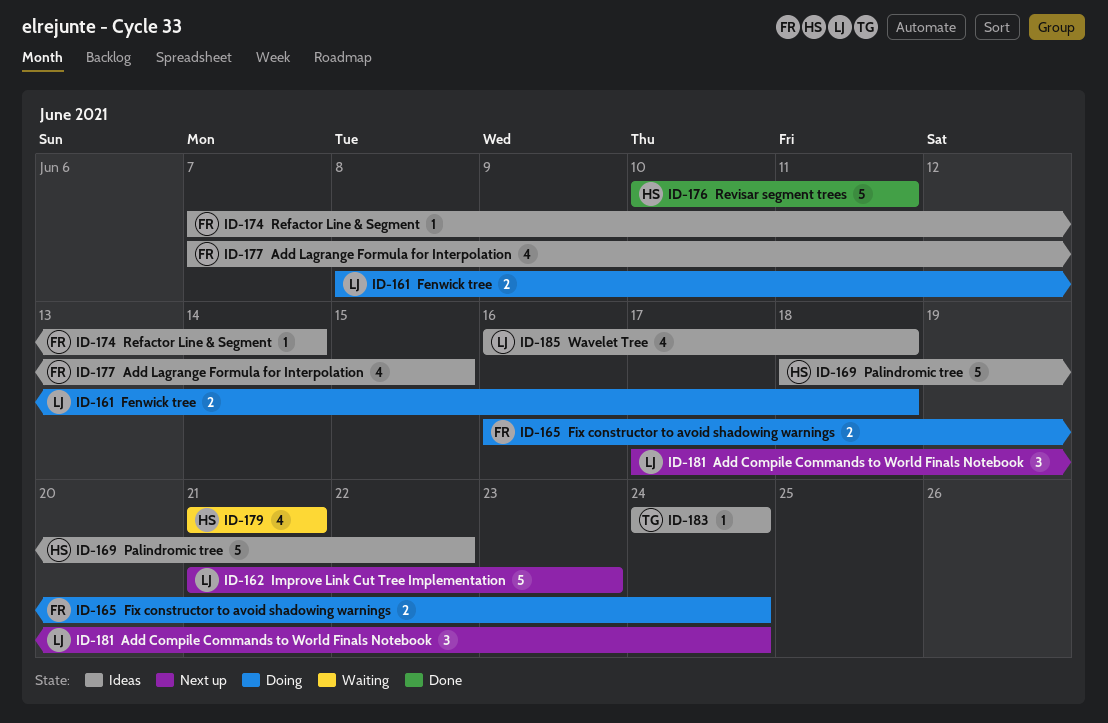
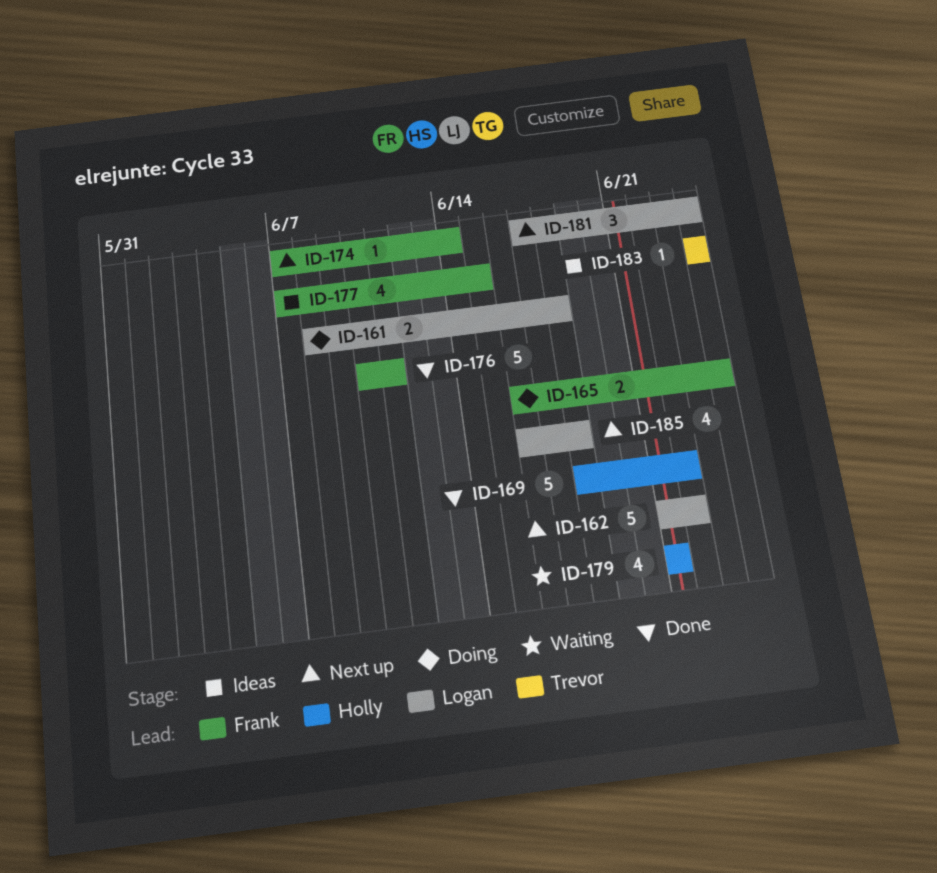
ID-162, due: Jun 23 -> Jun 22
ID-169, status: Ideas -> Done
ID-174, status: Ideas -> Next up
ID-176, owner: Holly -> Frank
ID-185, status: Ideas -> Next up

